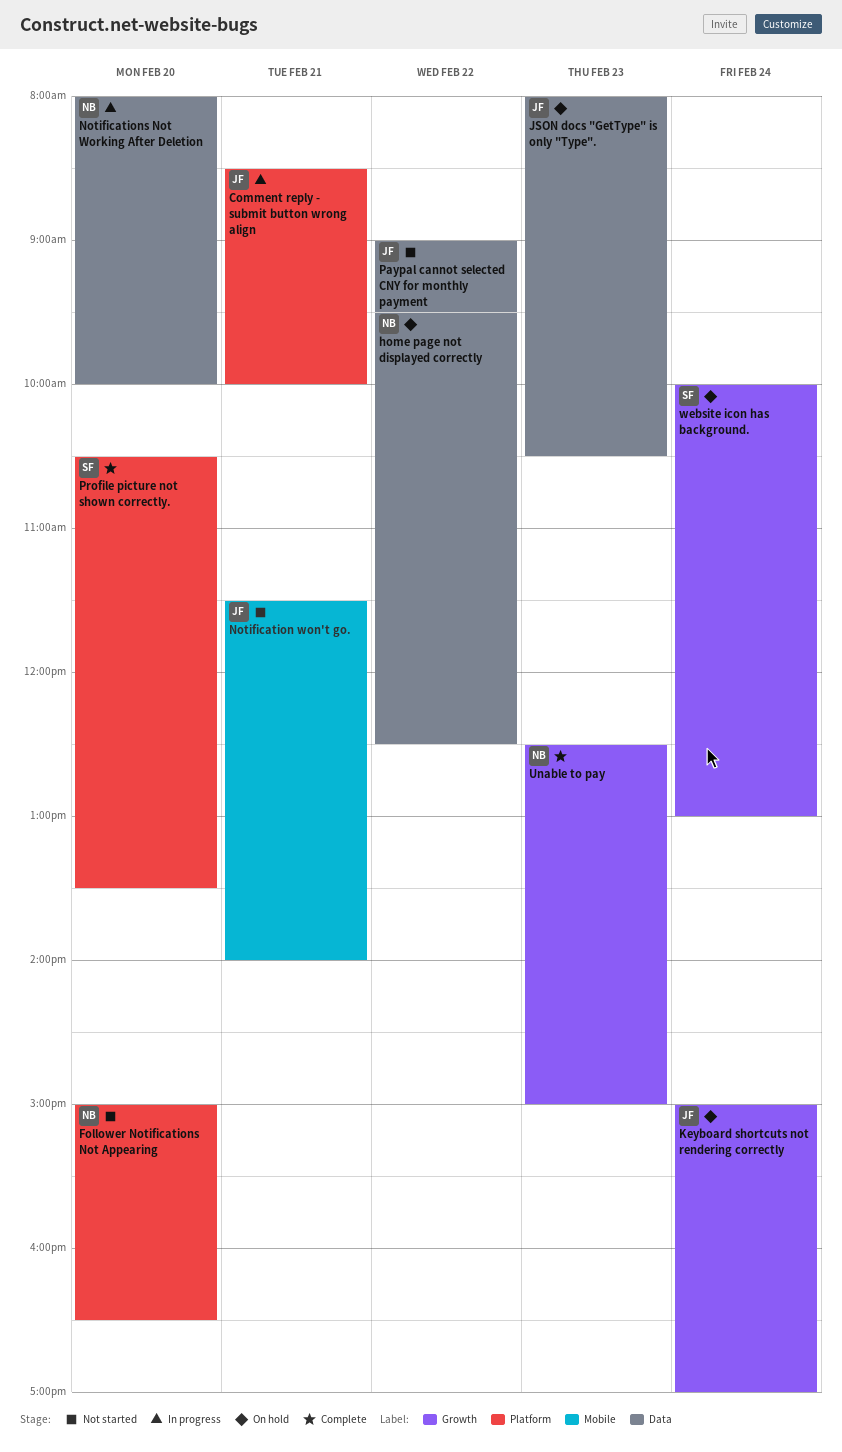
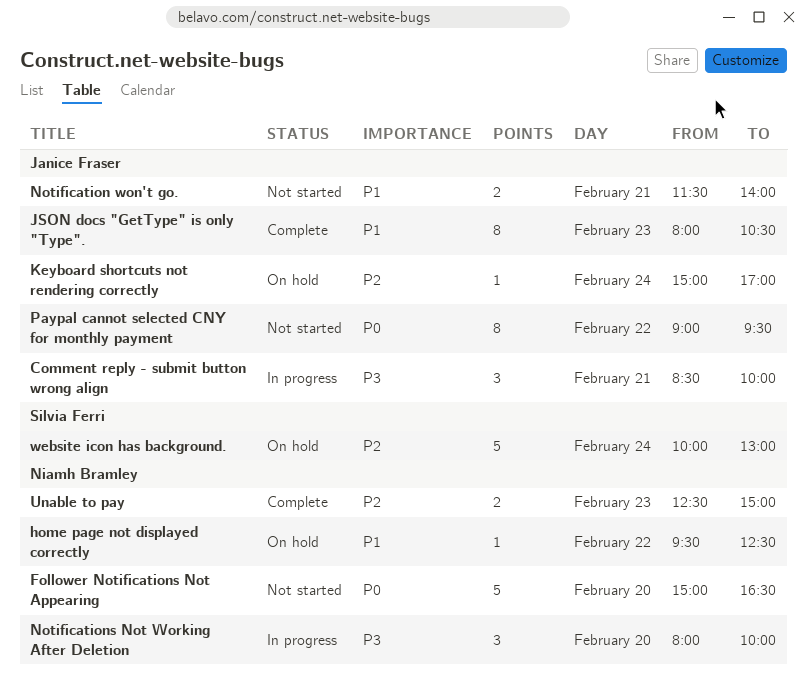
JSON docs "GetType" is only "Type"., status: On hold -> Complete
Profile picture not shown correctly.: present -> none

